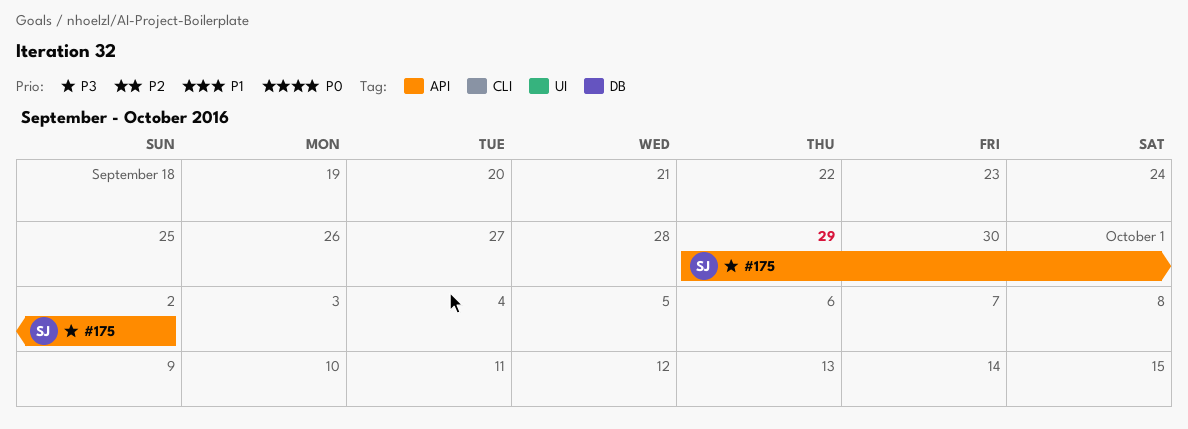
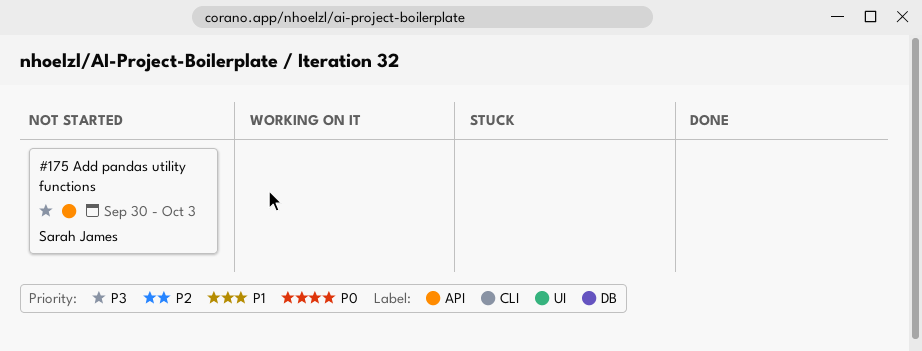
#175, start: Sep 29 -> Sep 30
#175, due: Oct 2 -> Oct 3

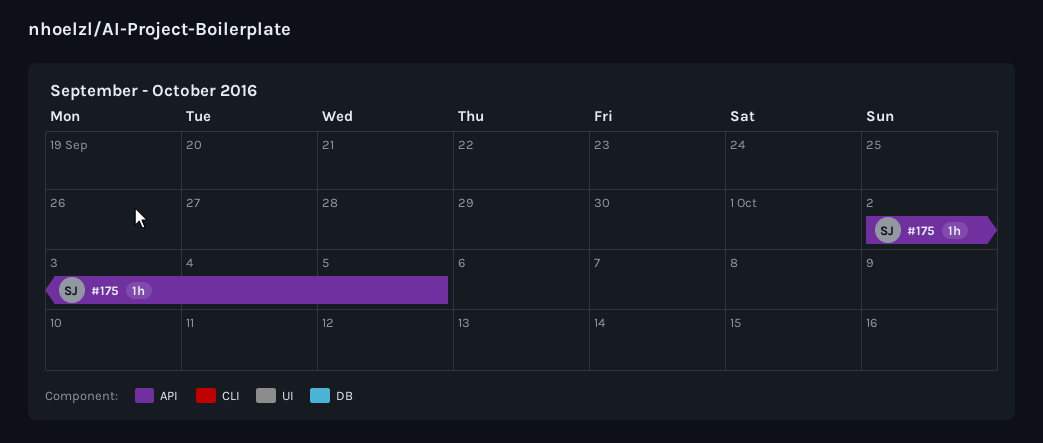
#175, start: Sep 30 -> Oct 2
#175, due: Oct 3 -> Oct 5

